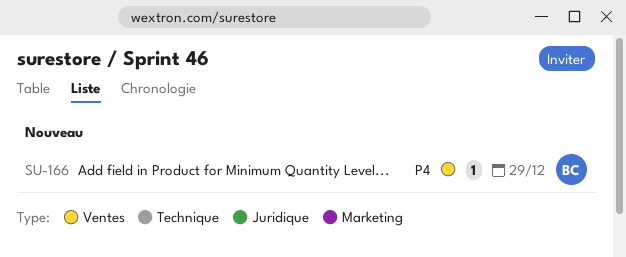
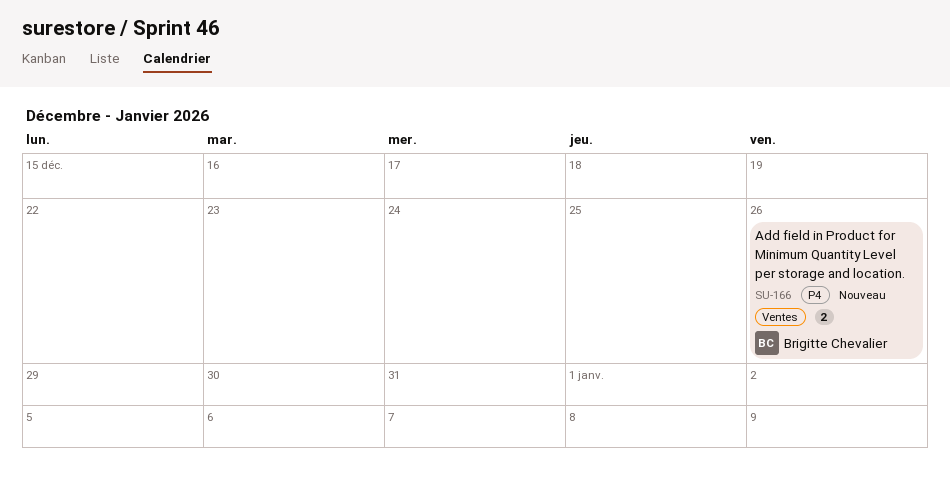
SU-166, estimate: 1 -> 2
SU-166, due: Dec 29 -> Dec 26

